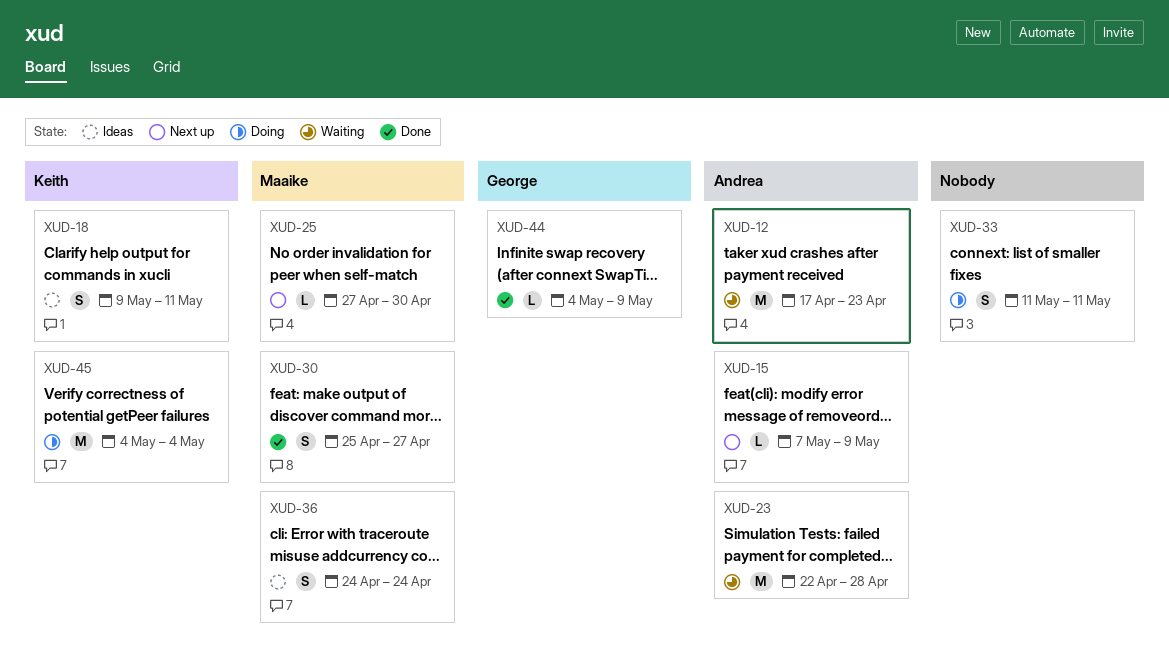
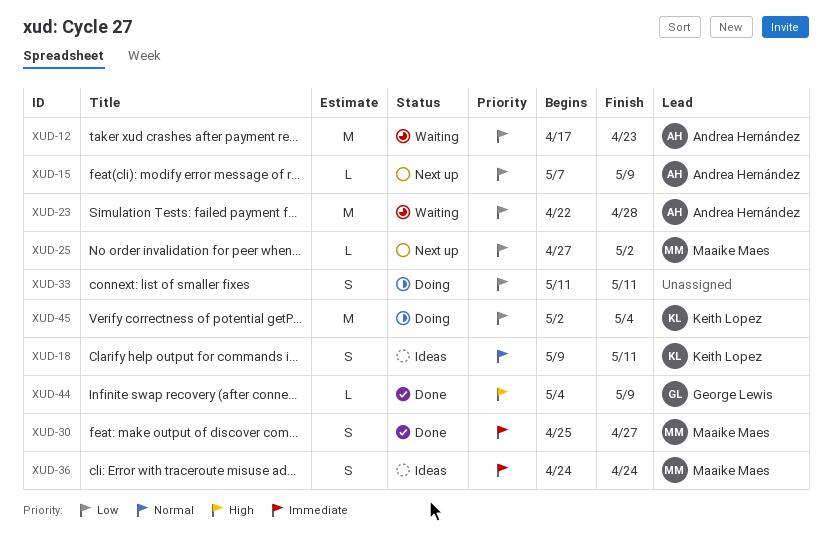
XUD-25, due: Apr 30 -> May 2
XUD-45, start: May 4 -> May 2

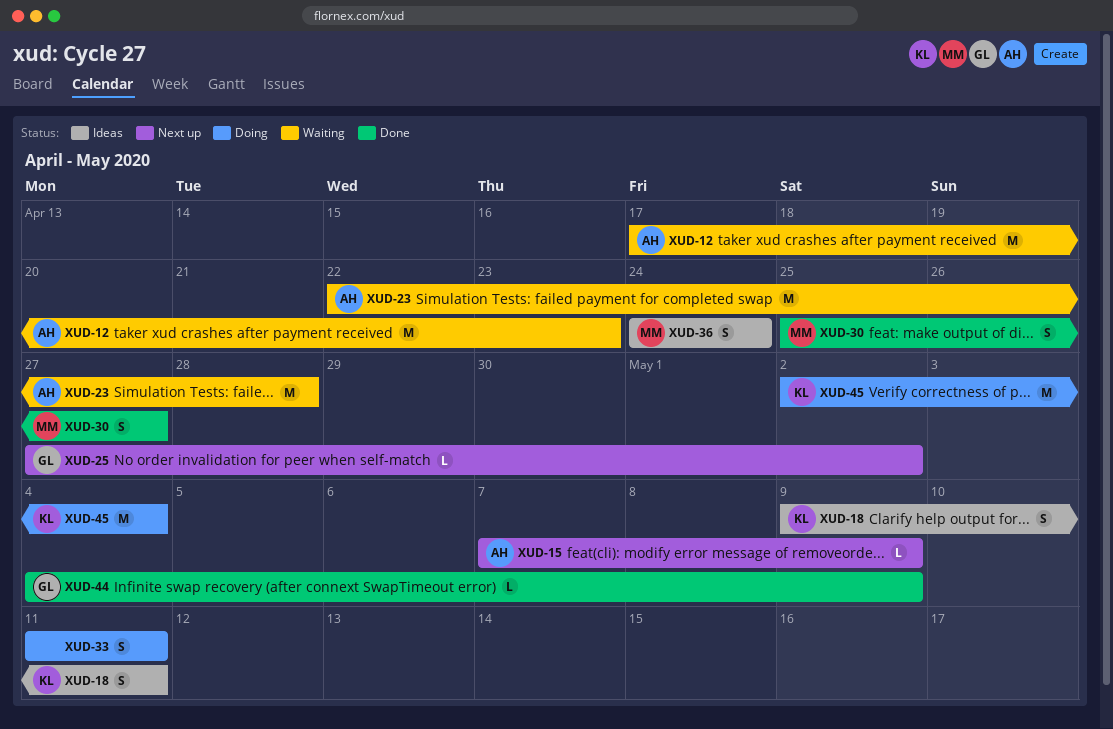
XUD-25, owner: Maaike Maes -> George Lewis

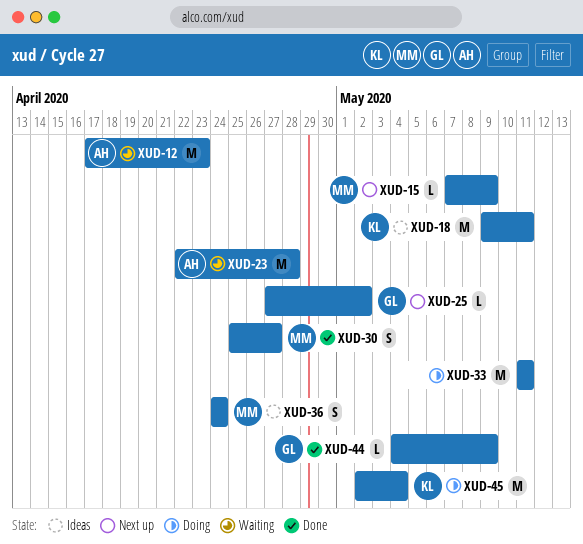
XUD-15, owner: AH -> MM
XUD-18, estimate: S -> M
XUD-33, estimate: S -> M

